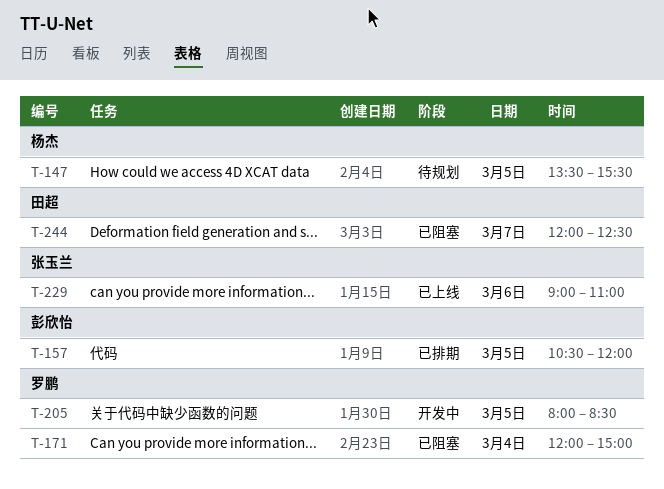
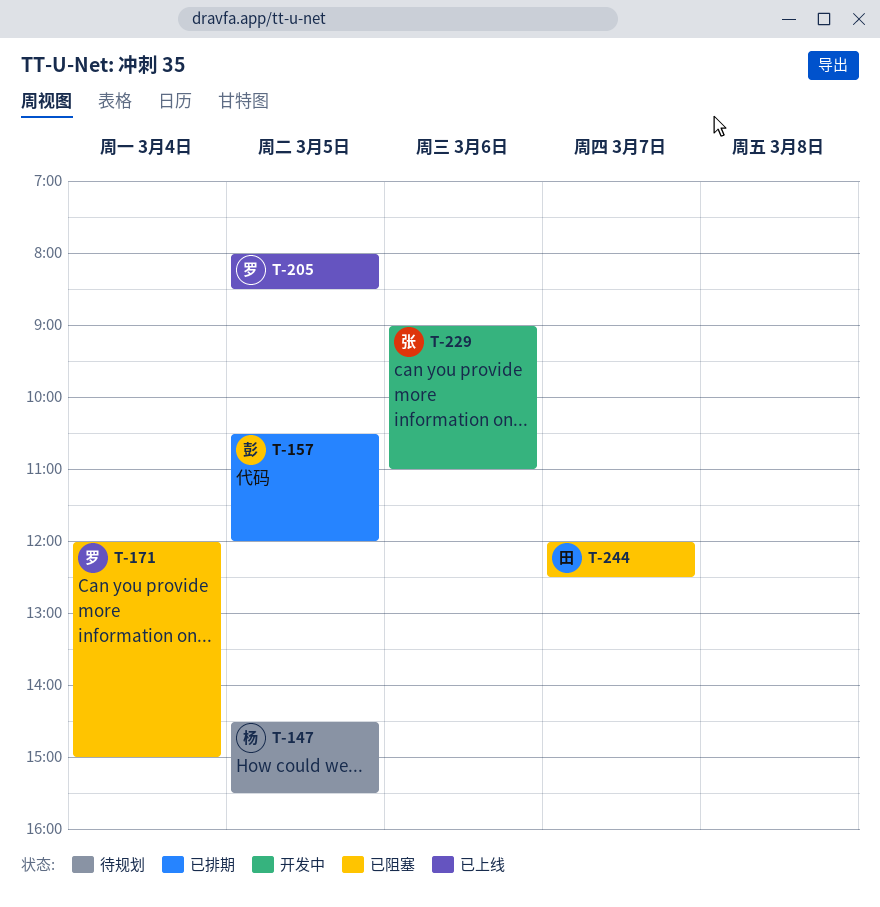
T-147, begins: 13:30 -> 14:30
T-205, status: 开发中 -> 已上线
T-229, status: 已上线 -> 开发中

